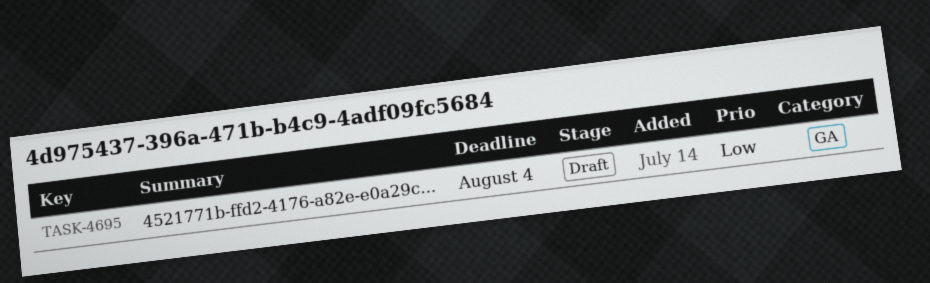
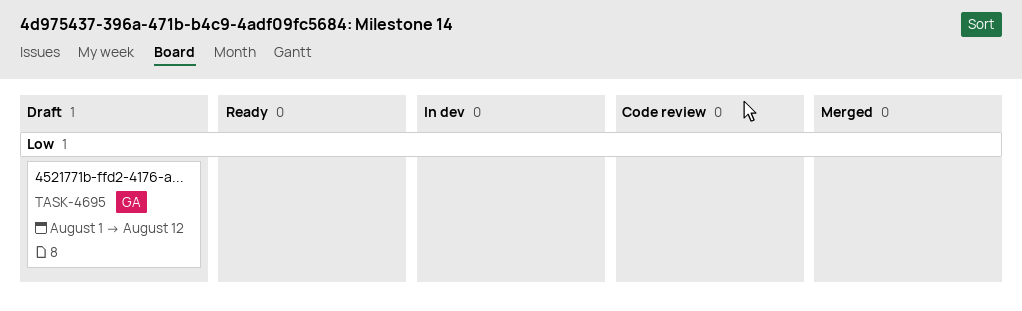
TASK-4695, due: Aug 4 -> Aug 12

